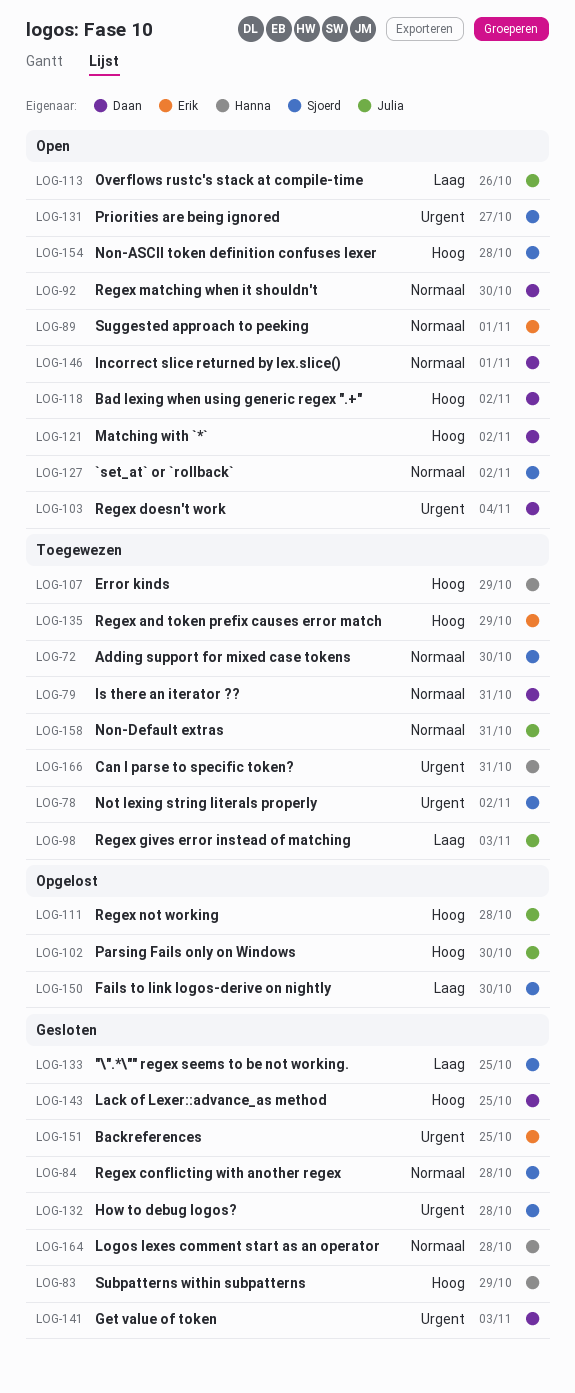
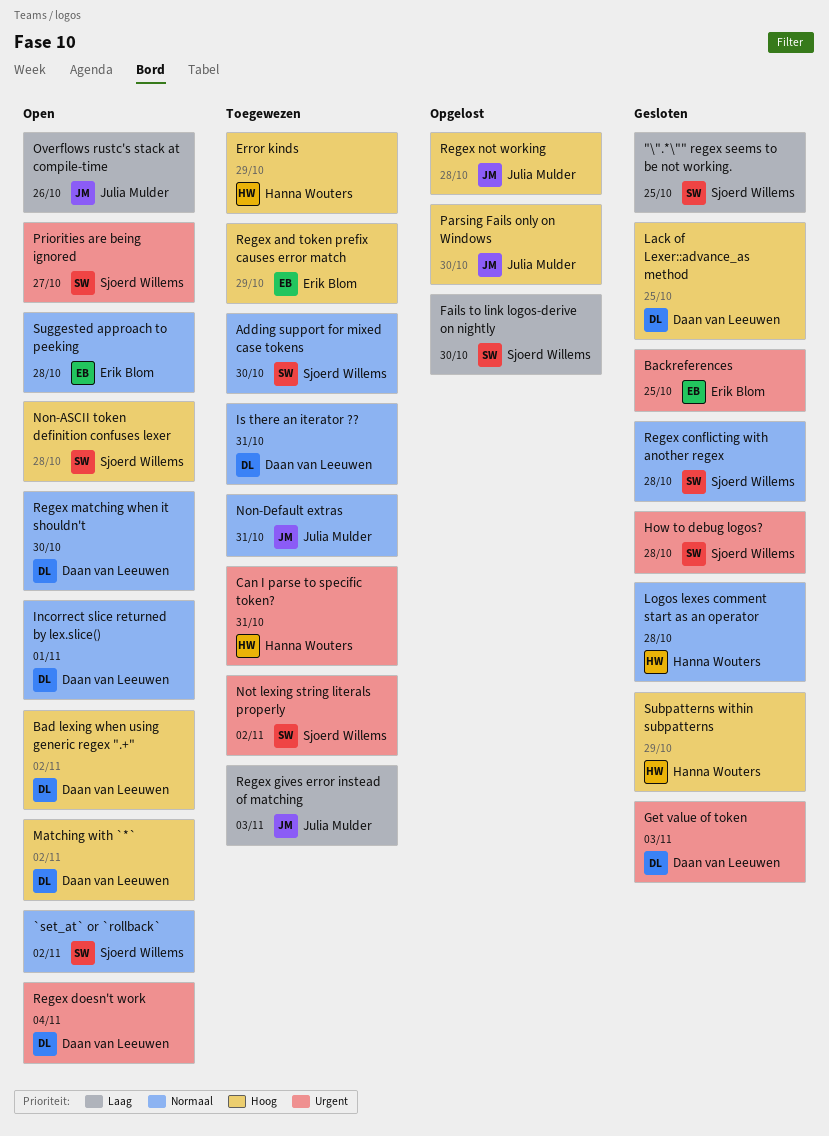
Suggested approach to peeking, due: Nov 1 -> Oct 28

